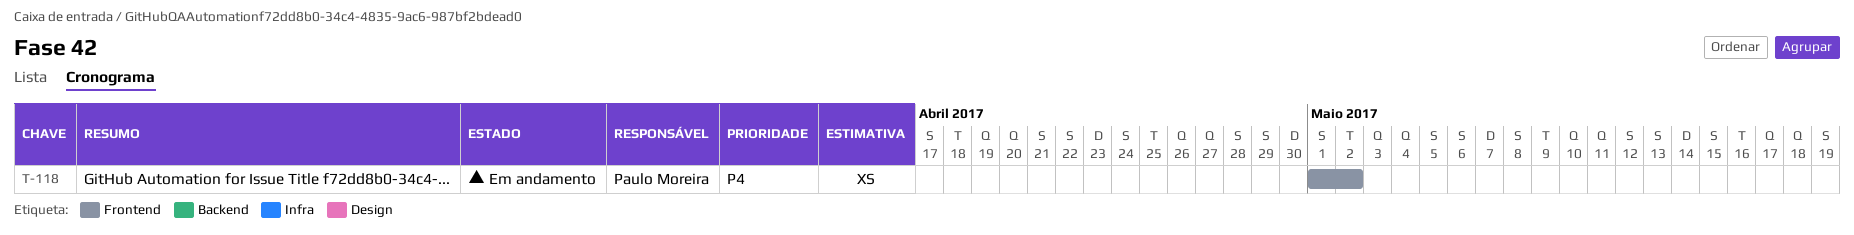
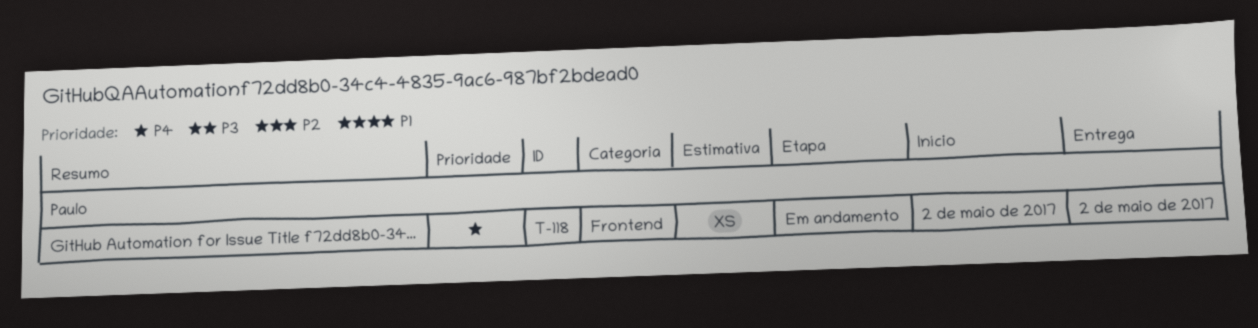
T-118, start: May 1 -> May 2

